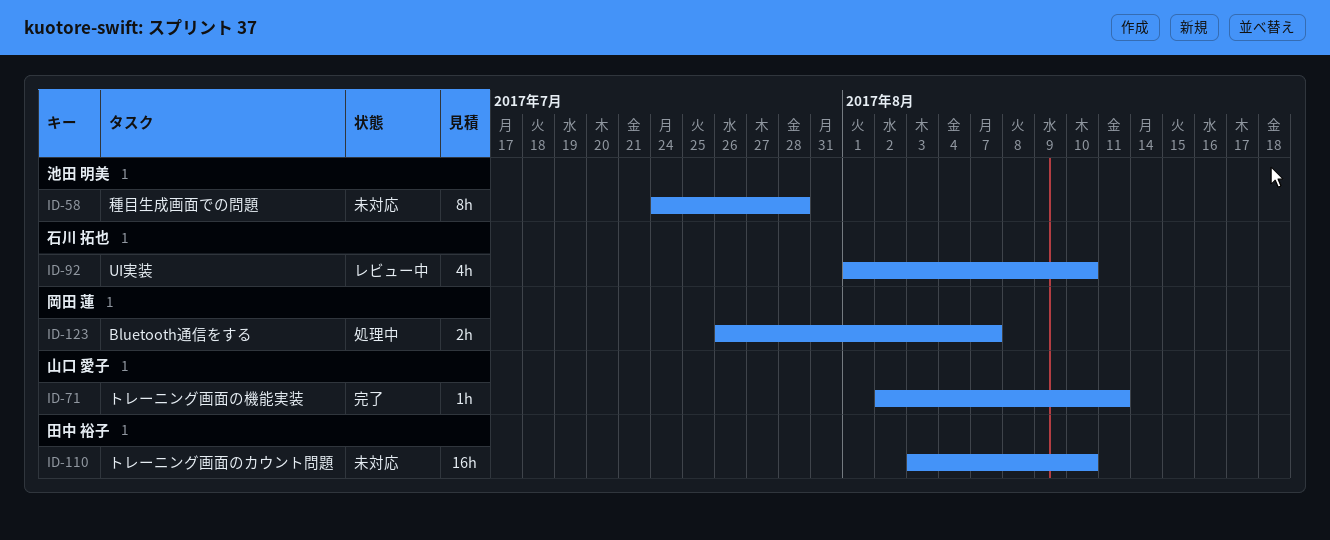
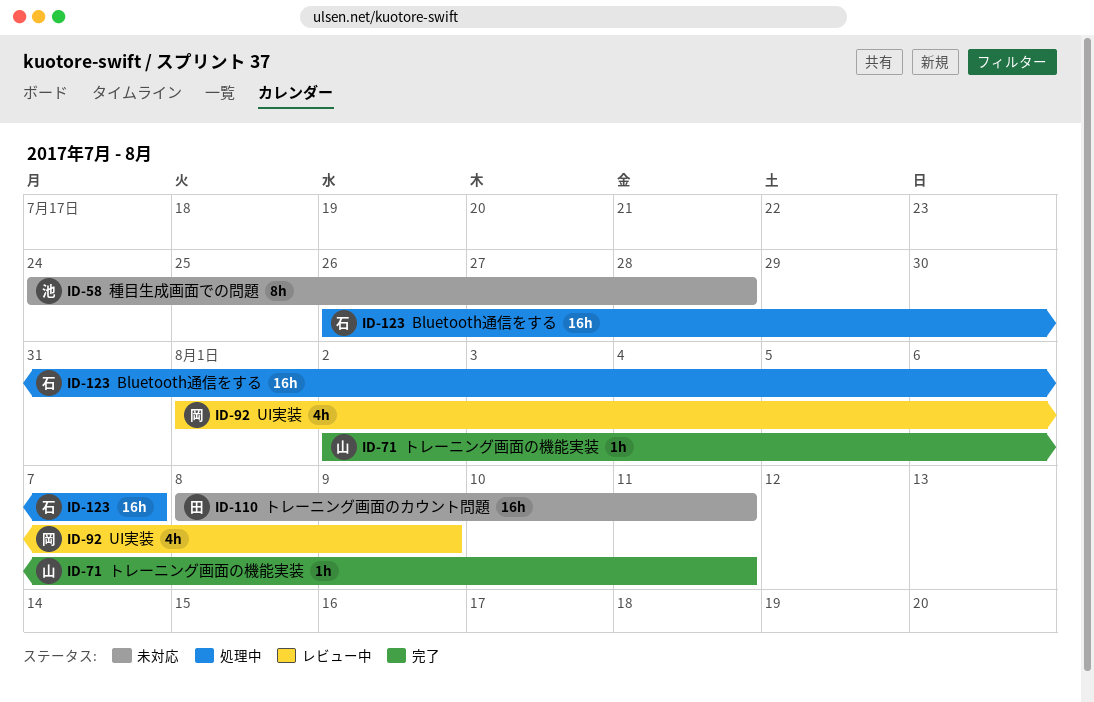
ID-92, owner: 石川 拓也 -> 岡田 蓮
ID-92, due: Aug 10 -> Aug 9
ID-110, start: Aug 3 -> Aug 8
ID-110, due: Aug 10 -> Aug 11
ID-123, owner: 岡田 蓮 -> 石川 拓也
ID-123, estimate: 2h -> 16h

